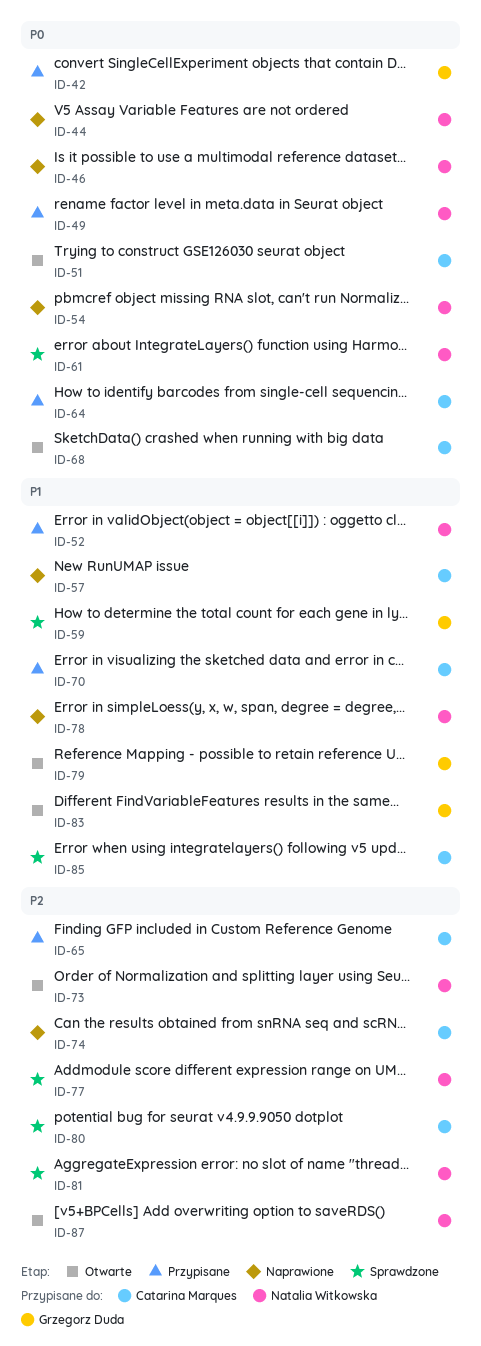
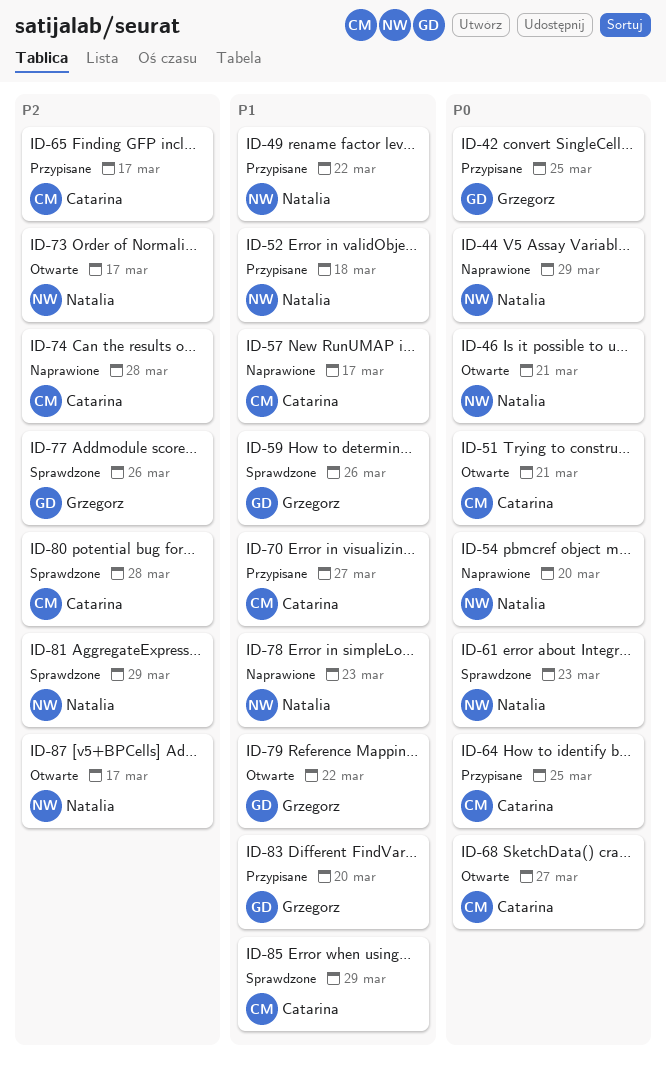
ID-46, status: Naprawione -> Otwarte
ID-49, priority: P0 -> P1
ID-77, owner: Natalia Witkowska -> Grzegorz Duda
ID-83, status: Otwarte -> Przypisane

